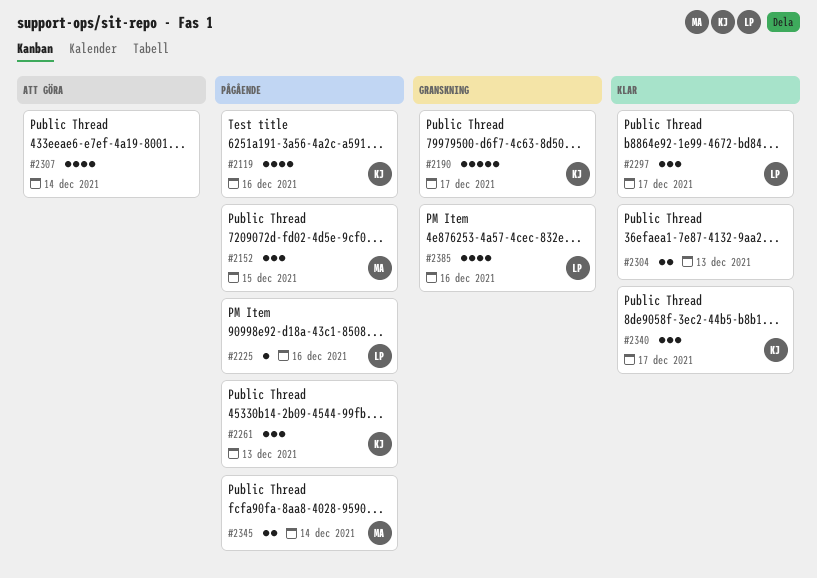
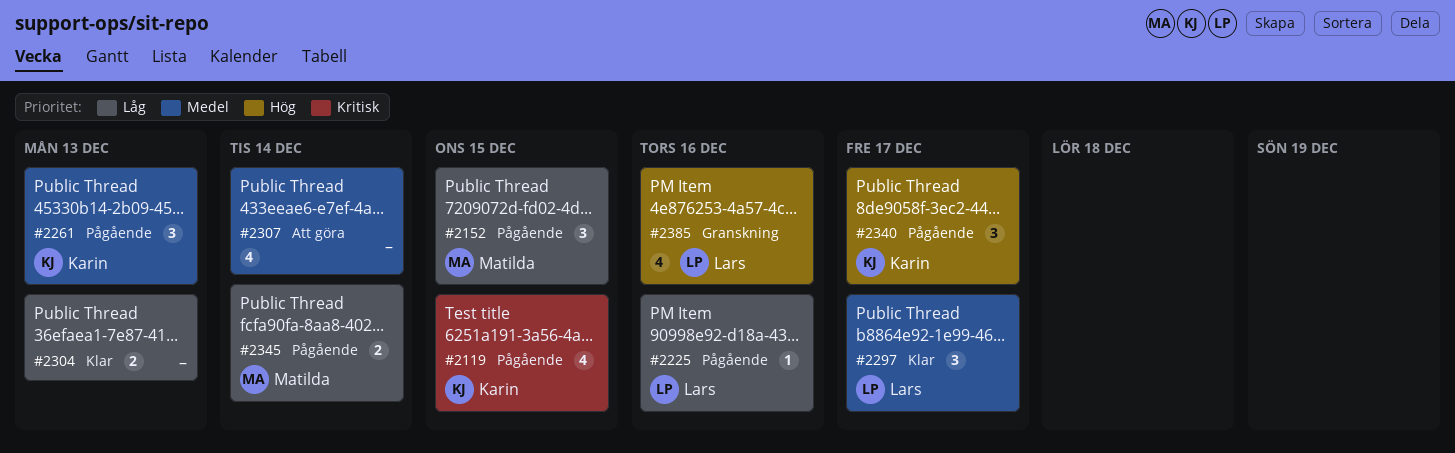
#2119, due: Dec 16 -> Dec 15
#2190: present -> none
#2340, status: Klar -> Pågående

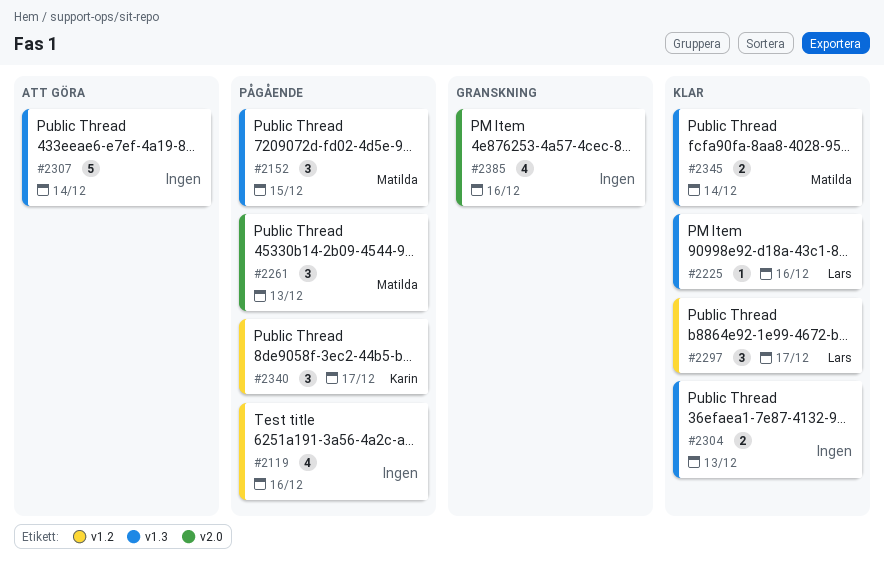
#2119, owner: Karin -> none
#2119, due: Dec 15 -> Dec 16
#2225, status: Pågående -> Klar
#2261, owner: Karin -> Matilda
#2307, estimate: 4 -> 5
#2345, status: Pågående -> Klar
#2385, owner: Lars -> none

